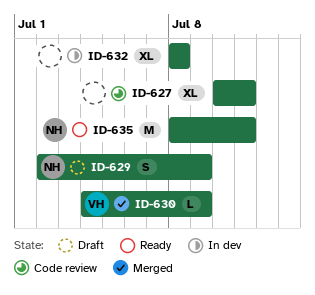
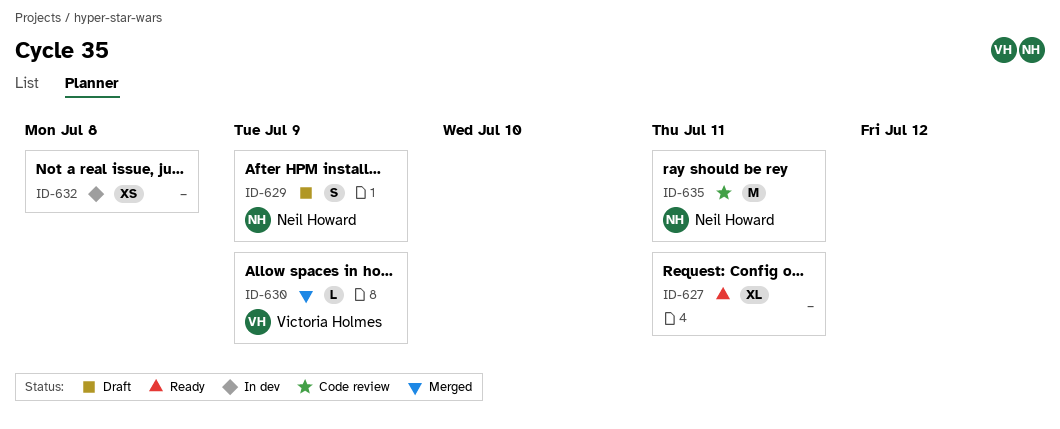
ID-627, status: Code review -> Ready
ID-632, estimate: XL -> XS
ID-635, status: Ready -> Code review

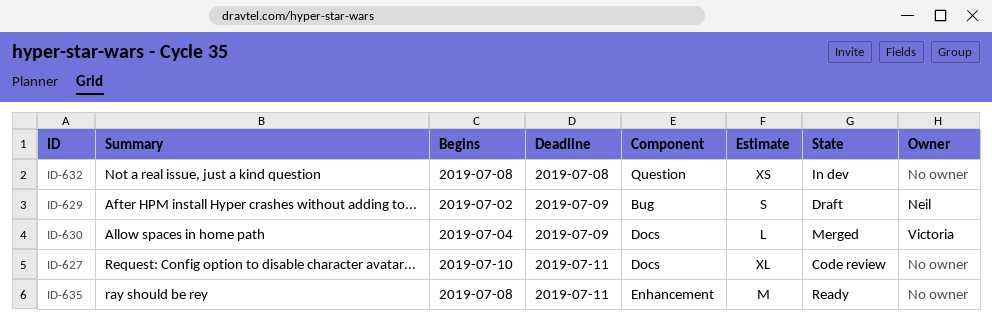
ID-627, status: Ready -> Code review
ID-635, status: Code review -> Ready
ID-635, owner: Neil Howard -> none

